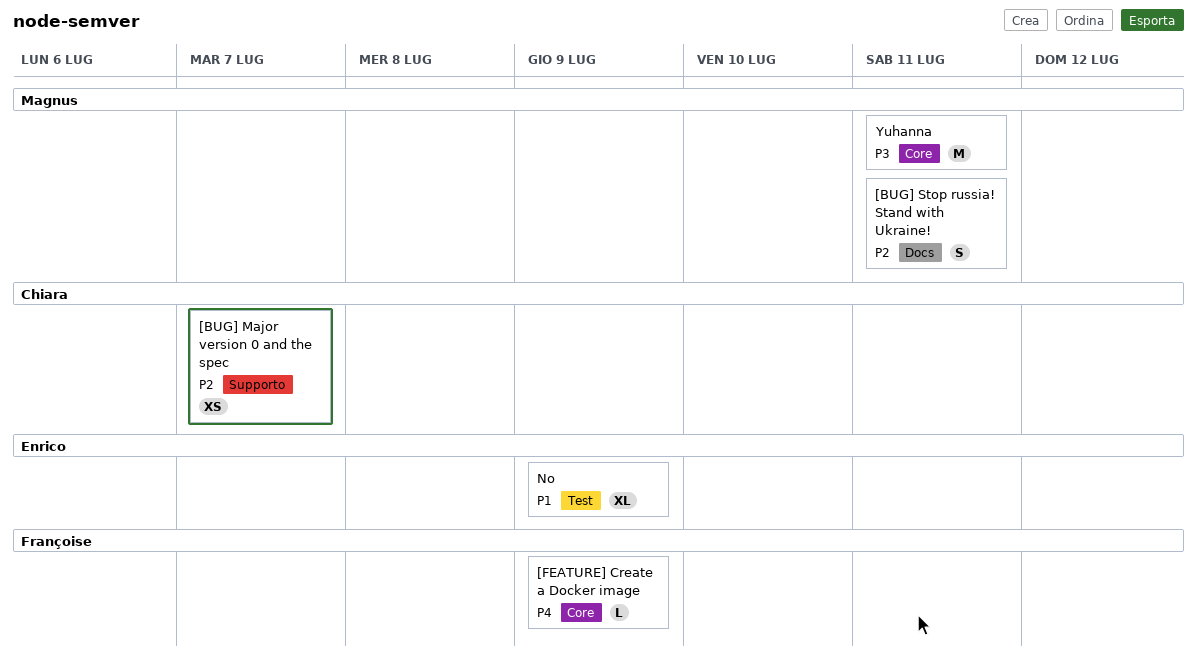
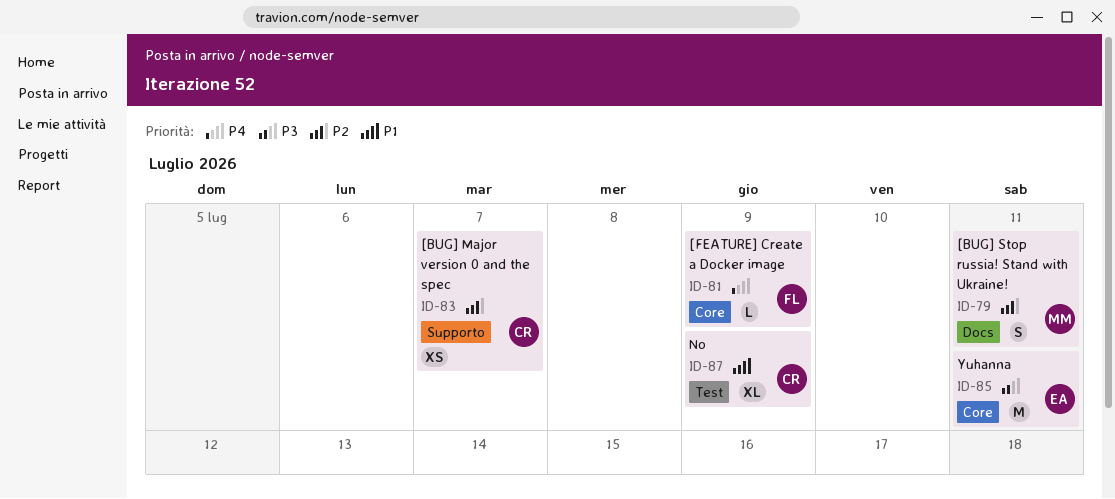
No, owner: Enrico -> Chiara
Yuhanna, owner: Magnus -> Enrico

